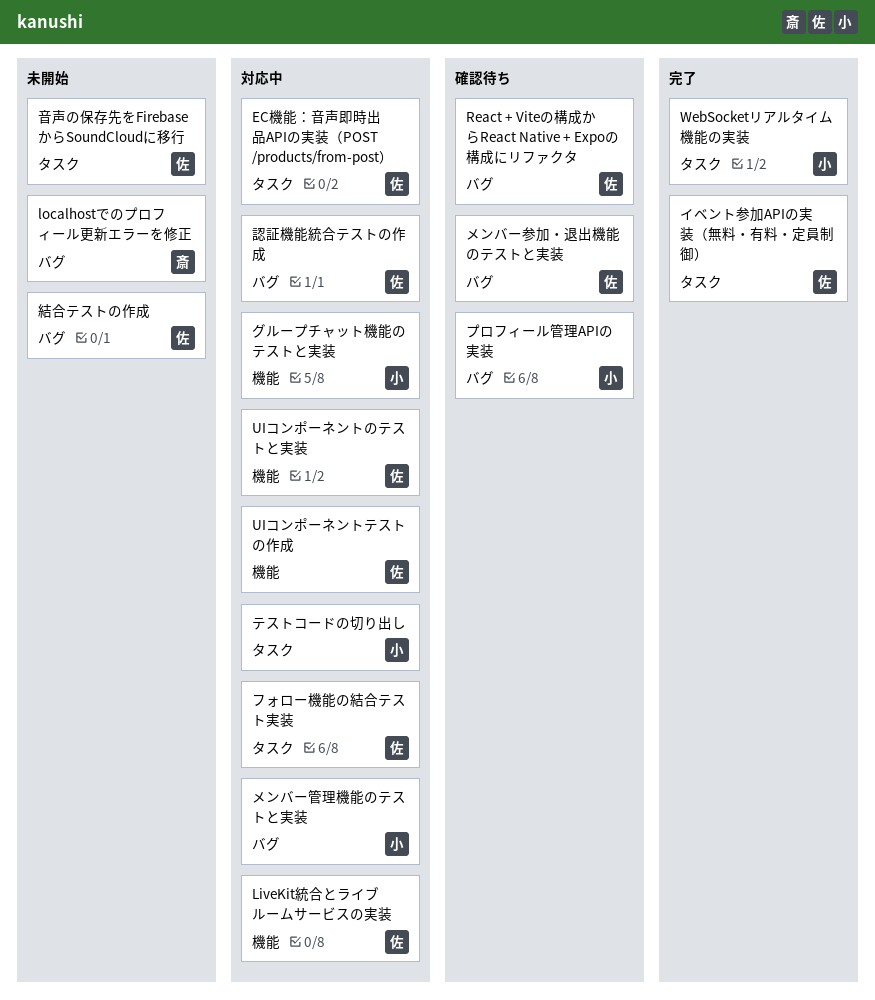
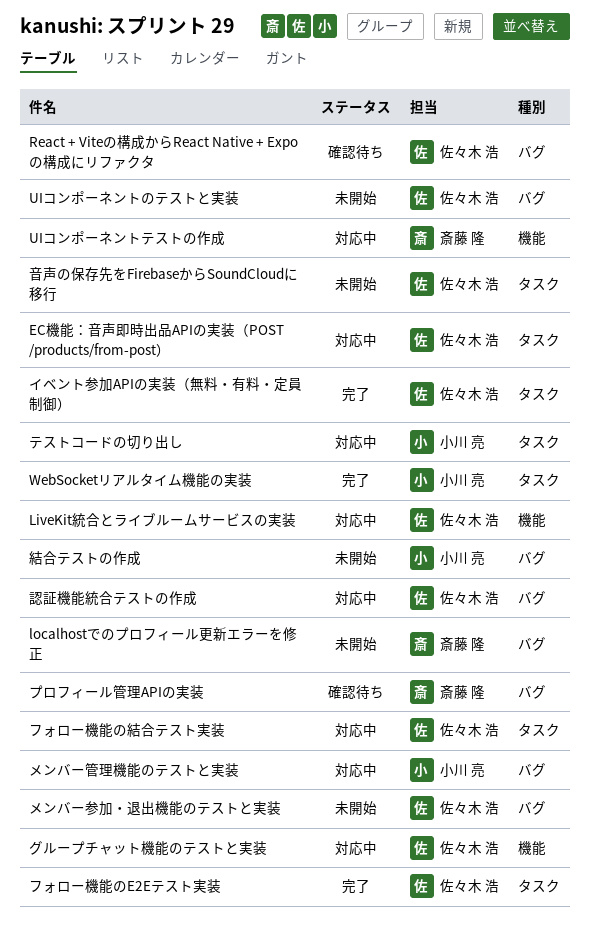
UIコンポーネントのテストと実装, status: 対応中 -> 未開始
UIコンポーネントのテストと実装, label: 機能 -> バグ
UIコンポーネントテストの作成, owner: 佐々木 浩 -> 斎藤 隆
グループチャット機能のテストと実装, owner: 小川 亮 -> 佐々木 浩
フォロー機能のE2Eテスト実装: none -> present
プロフィール管理APIの実装, owner: 小川 亮 -> 斎藤 隆
メンバー参加・退出機能のテストと実装, status: 確認待ち -> 未開始
結合テストの作成, owner: 佐々木 浩 -> 小川 亮

